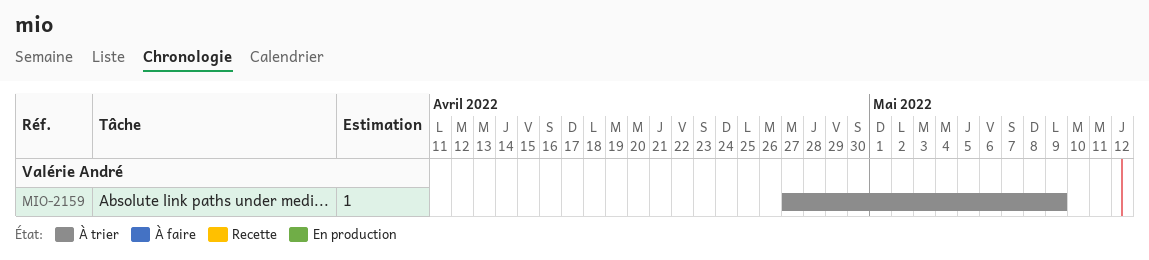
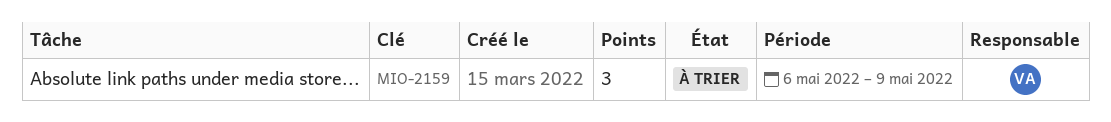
MIO-2159, estimate: 1 -> 3
MIO-2159, start: Apr 27 -> May 6

